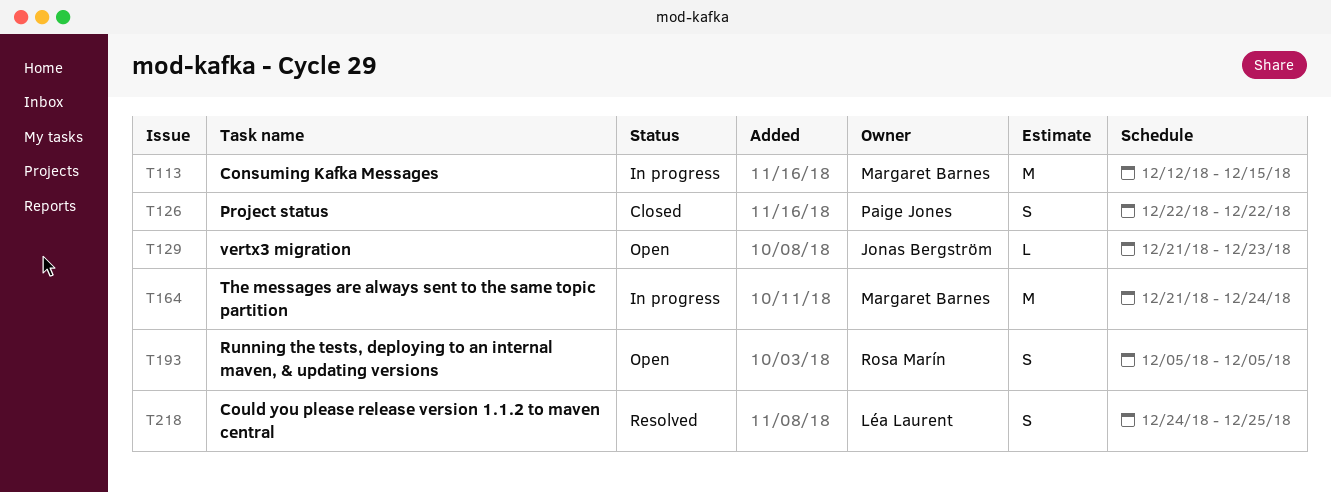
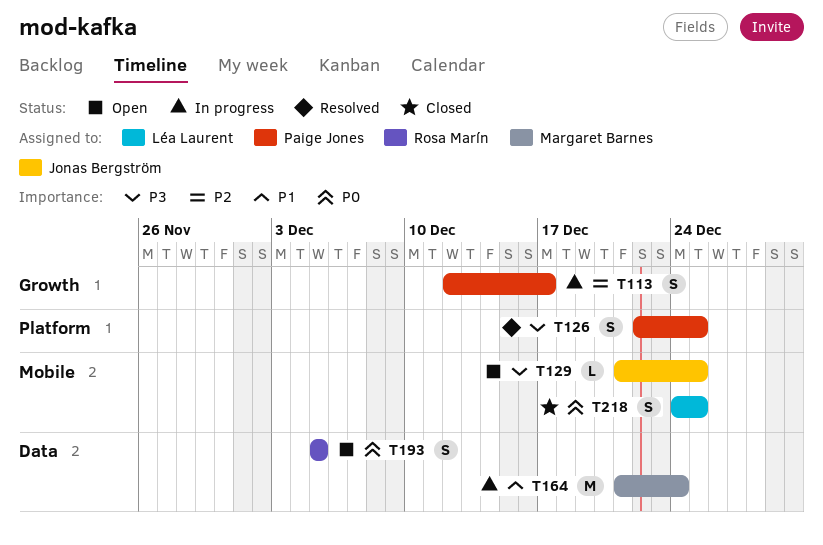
T113, owner: Margaret Barnes -> Paige Jones
T113, estimate: M -> S
T113, due: Dec 15 -> Dec 17
T126, status: Closed -> Resolved
T126, due: Dec 22 -> Dec 25
T129, due: Dec 23 -> Dec 25
T218, status: Resolved -> Closed

